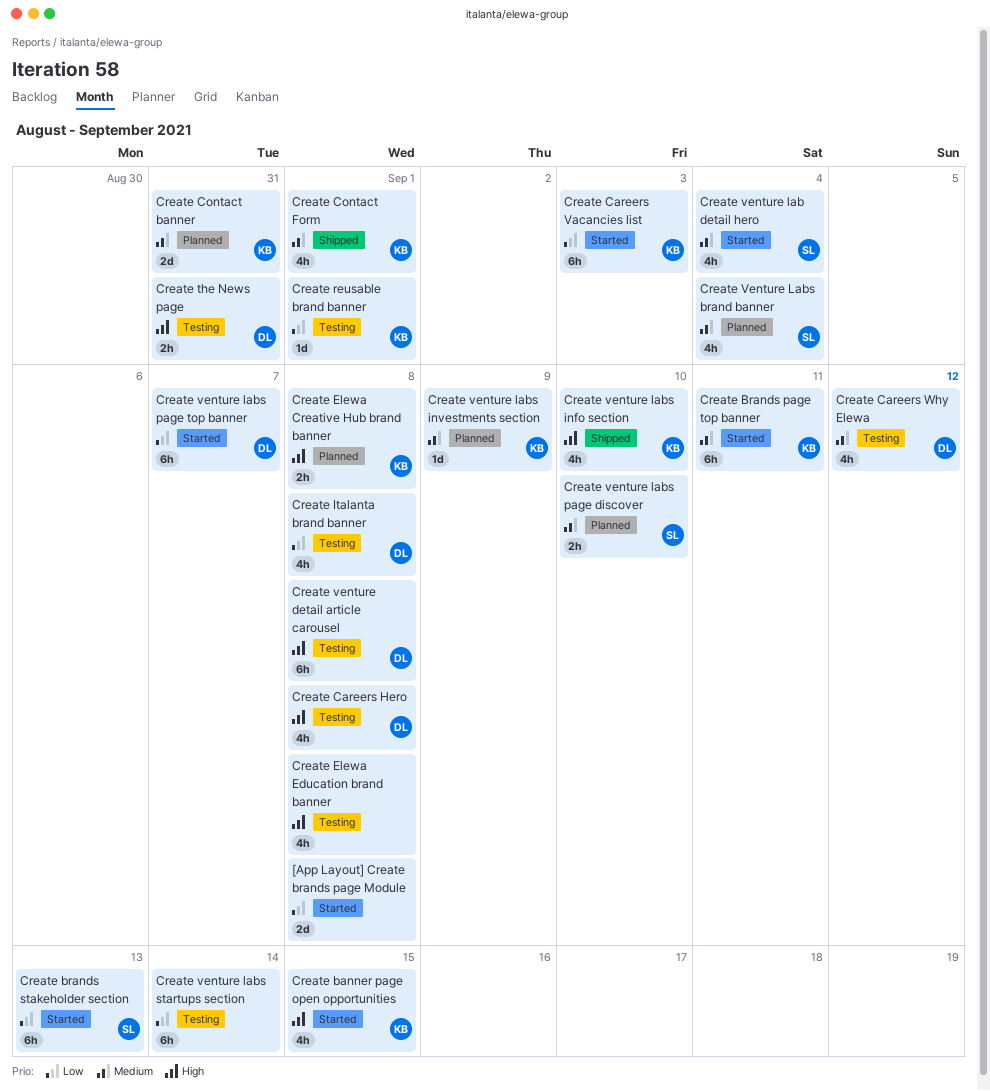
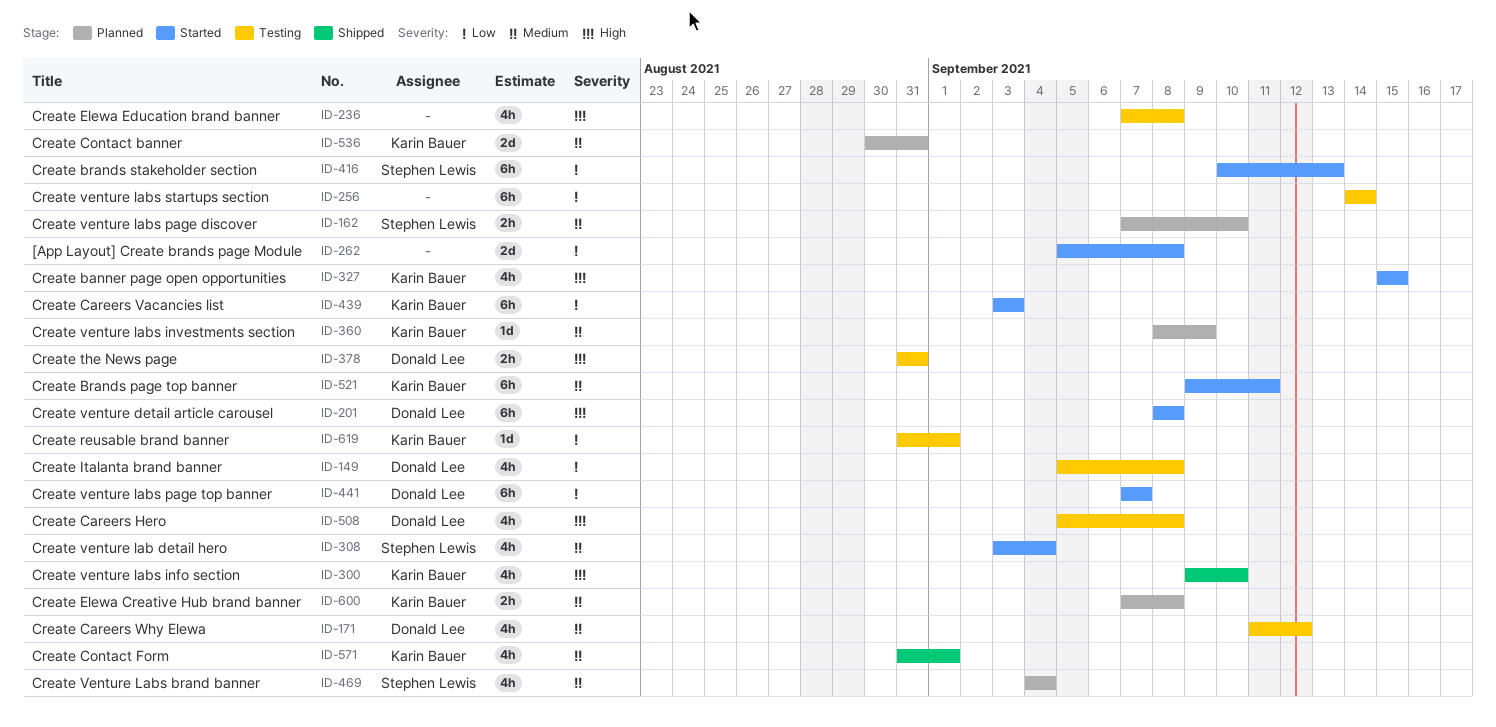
Create Elewa Creative Hub brand banner, priority: High -> Medium
Create venture detail article carousel, status: Testing -> Started

